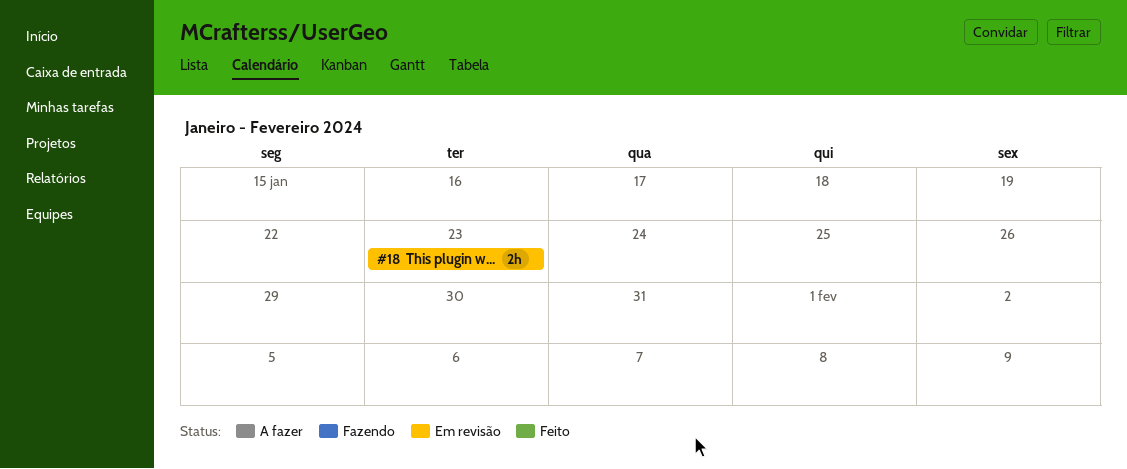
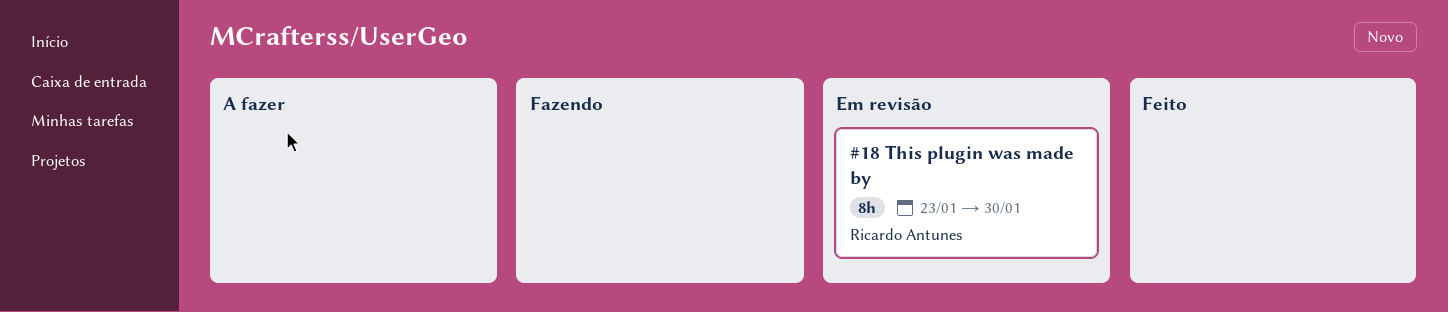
#18, estimate: 2h -> 8h
#18, due: Jan 23 -> Jan 30

